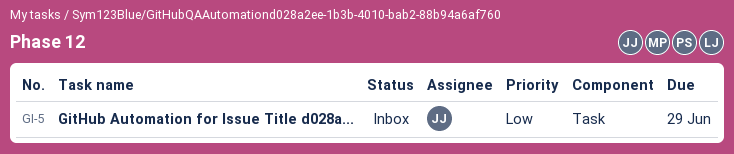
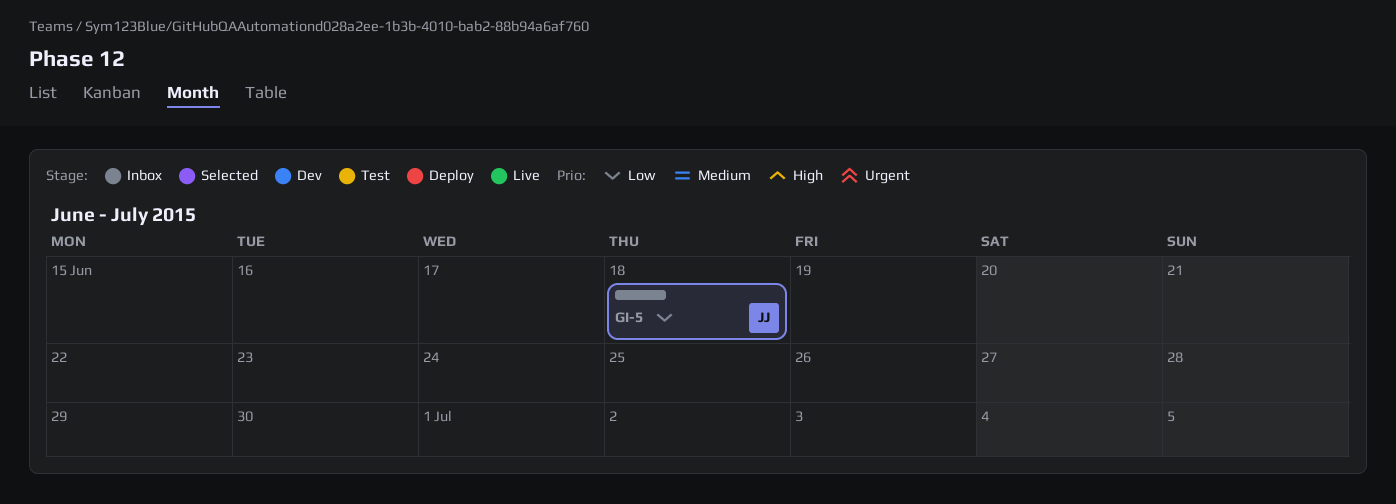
GI-5, due: Jun 29 -> Jun 18

